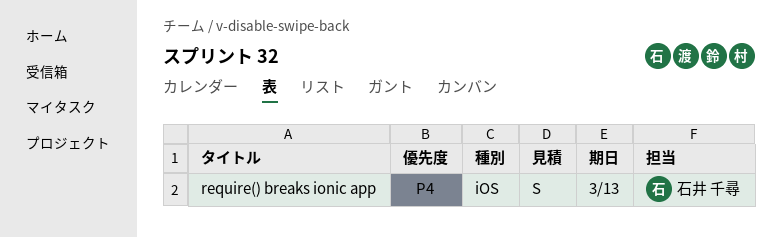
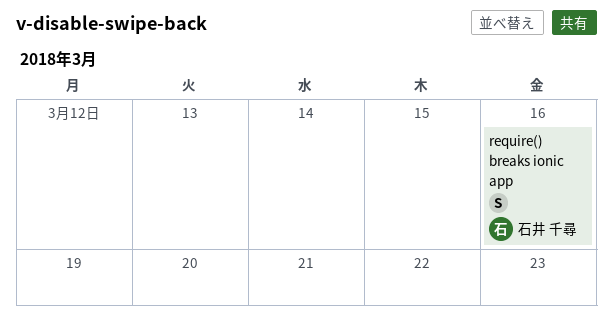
require() breaks ionic app, due: Mar 13 -> Mar 16

